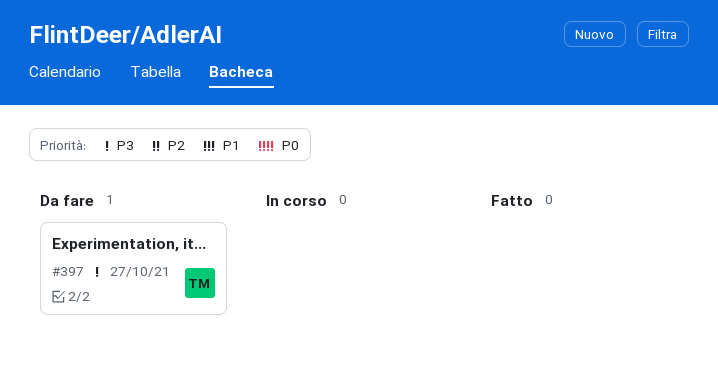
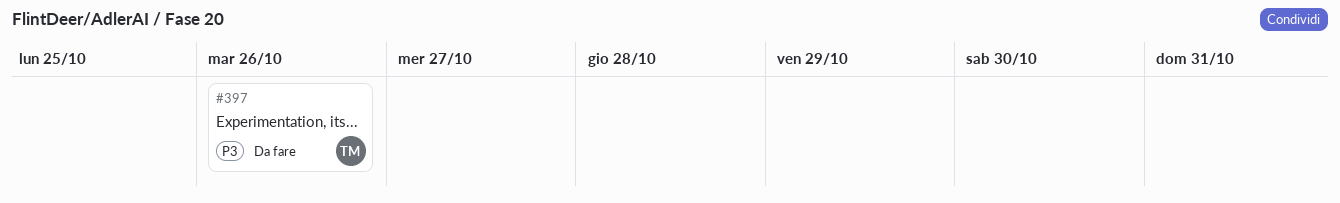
#397, due: Oct 27 -> Oct 26

